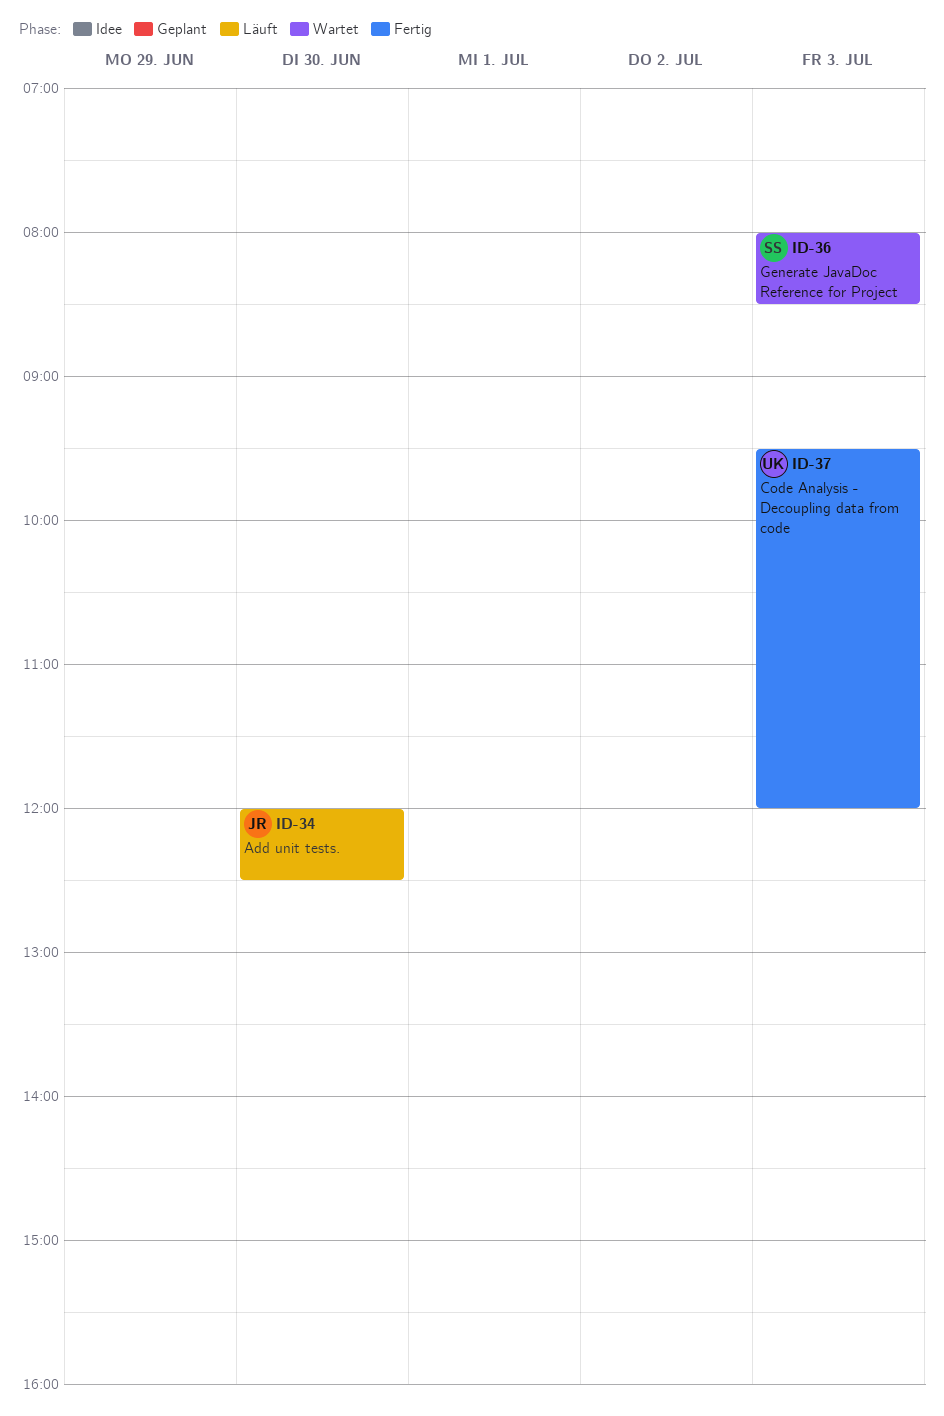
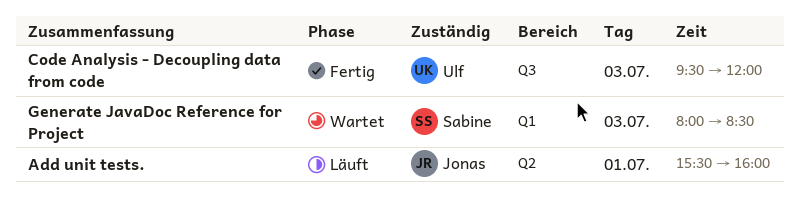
Add unit tests., day: Jun 30 -> Jul 1
Add unit tests., begins: 12:00 -> 15:30
Add unit tests., ends: 12:30 -> 16:00

